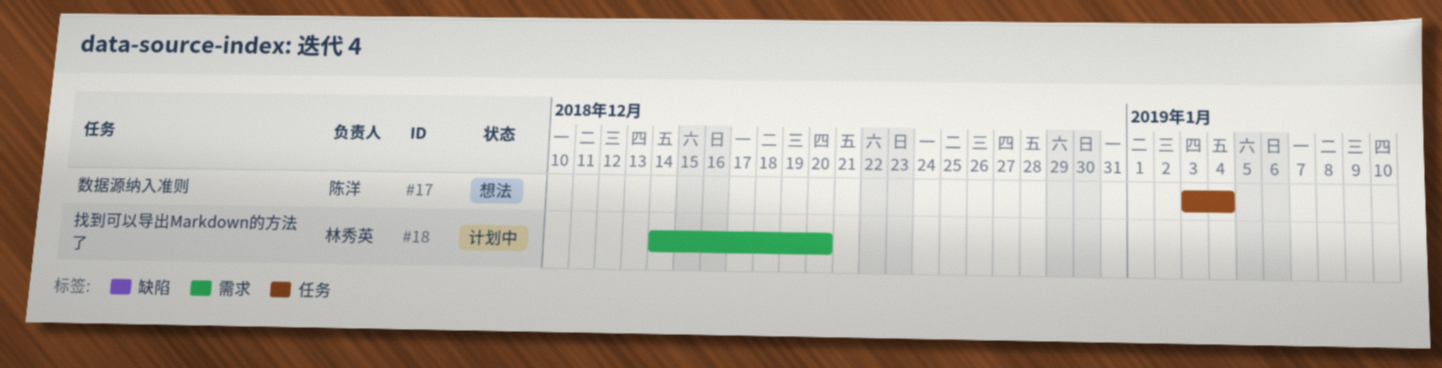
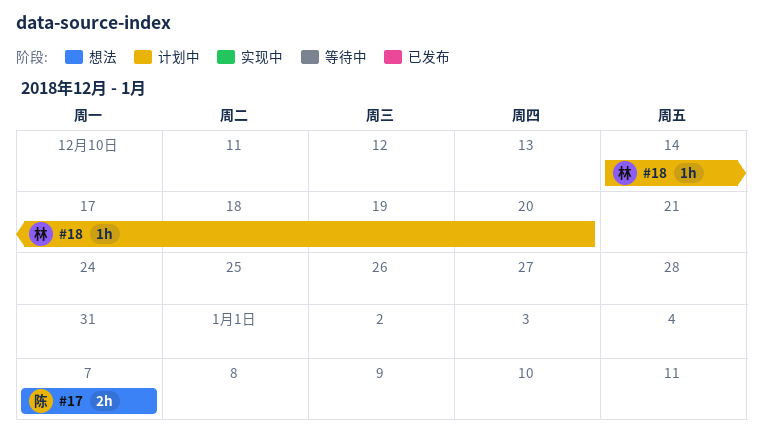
#17, start: Jan 3 -> Jan 7
#17, due: Jan 4 -> Jan 7

